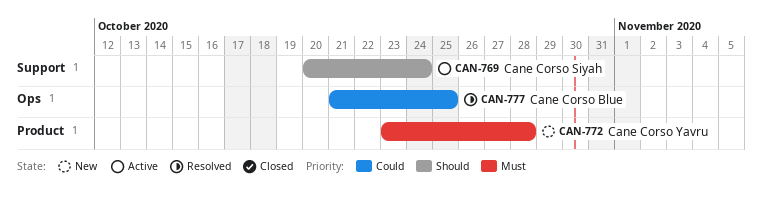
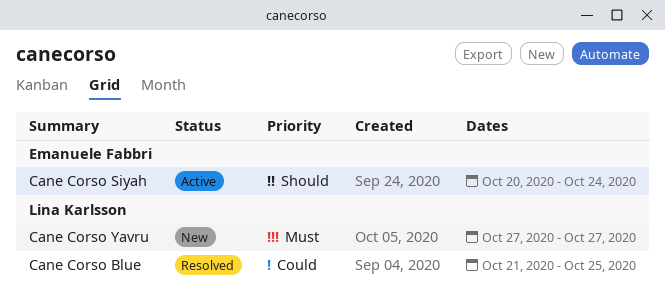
Cane Corso Yavru, start: Oct 23 -> Oct 27
Cane Corso Yavru, due: Oct 28 -> Oct 27

